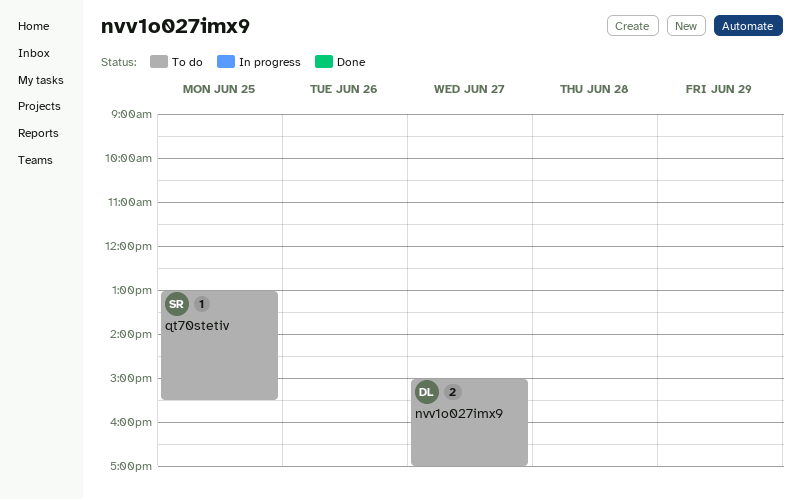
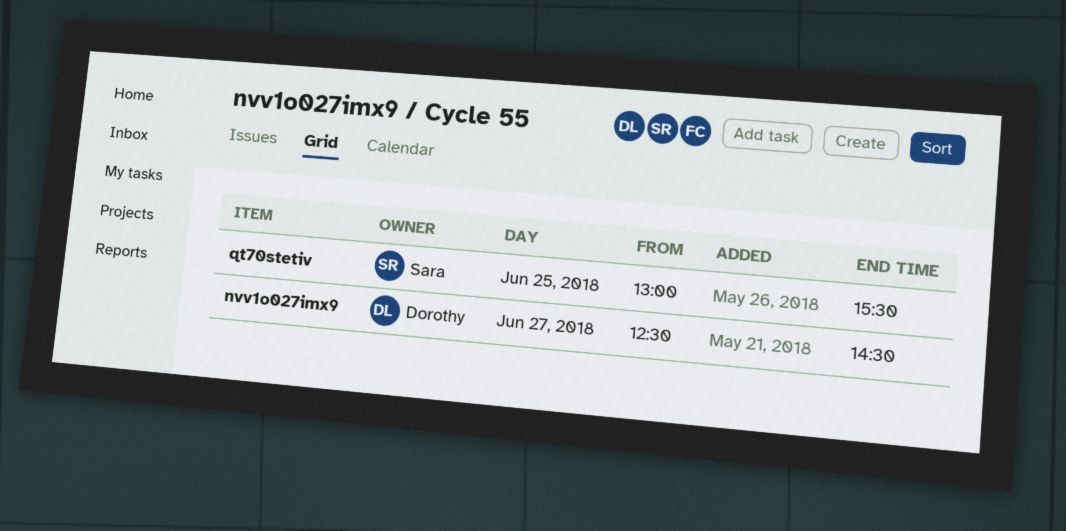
nvv1o027imx9, begins: 15:00 -> 12:30
nvv1o027imx9, ends: 17:00 -> 14:30

